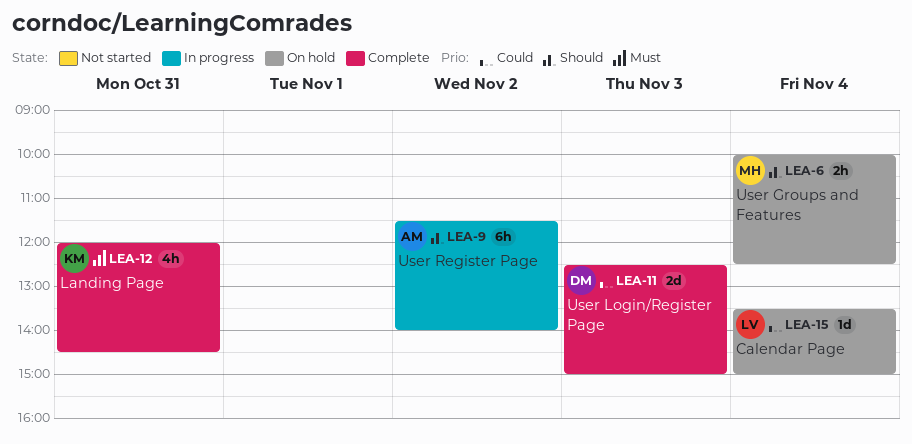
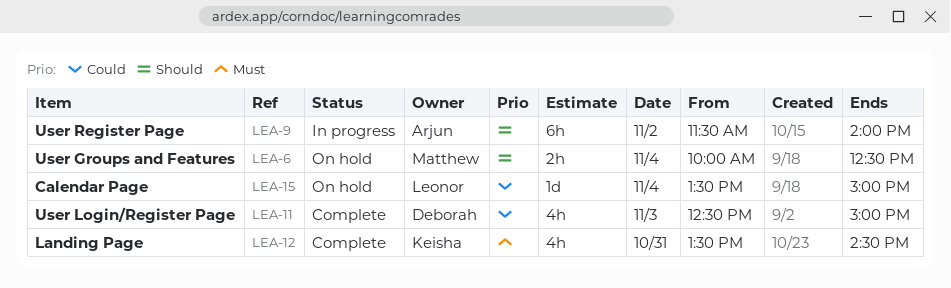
LEA-11, estimate: 2d -> 4h
LEA-12, begins: 12:00 -> 13:30

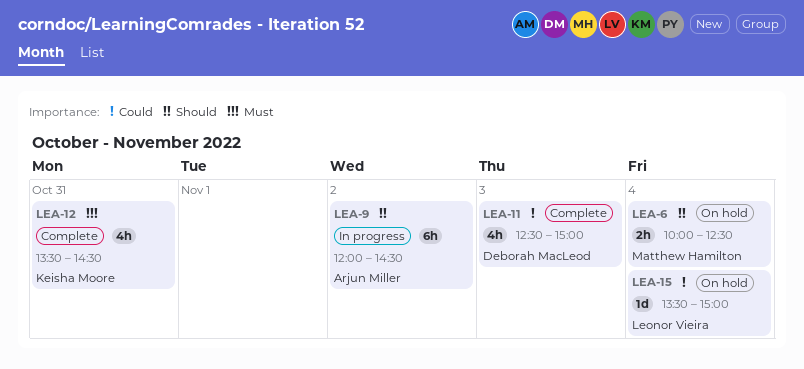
LEA-9, begins: 11:30 -> 12:00
LEA-9, ends: 14:00 -> 14:30

